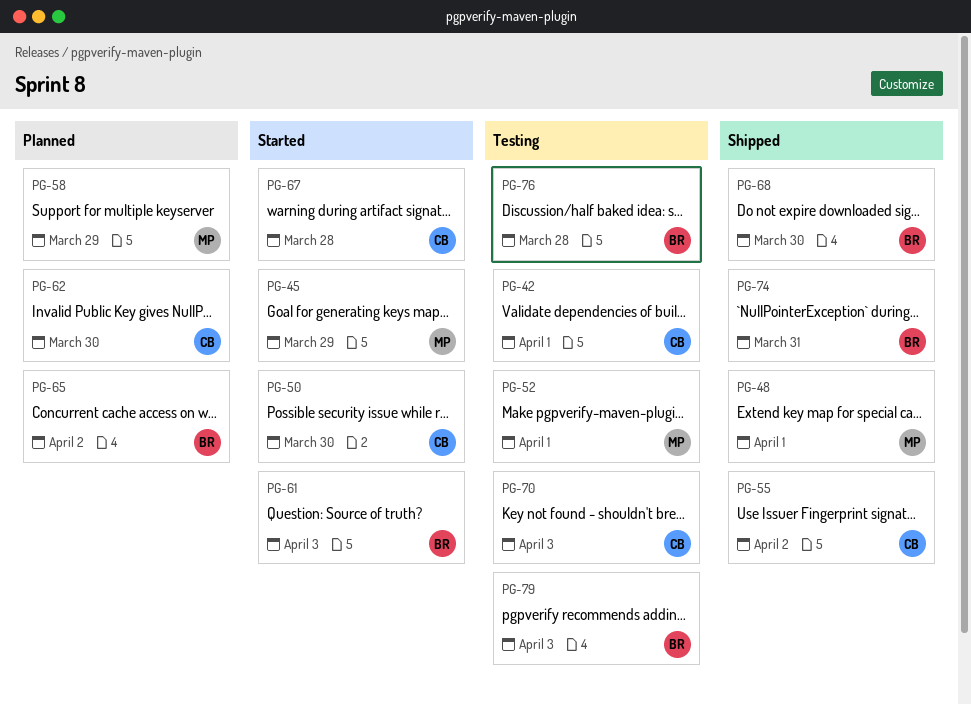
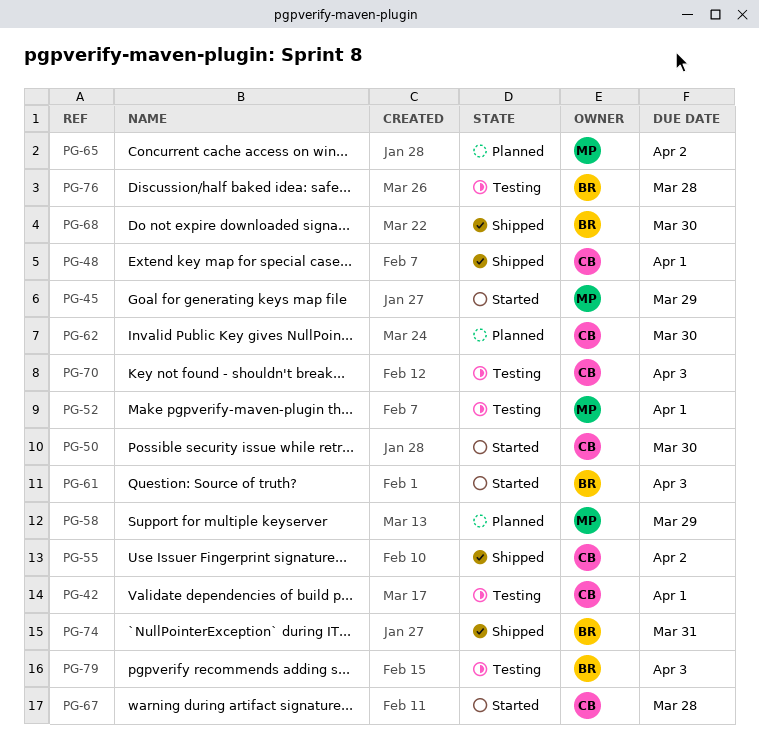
PG-48, owner: MP -> CB
PG-65, owner: BR -> MP

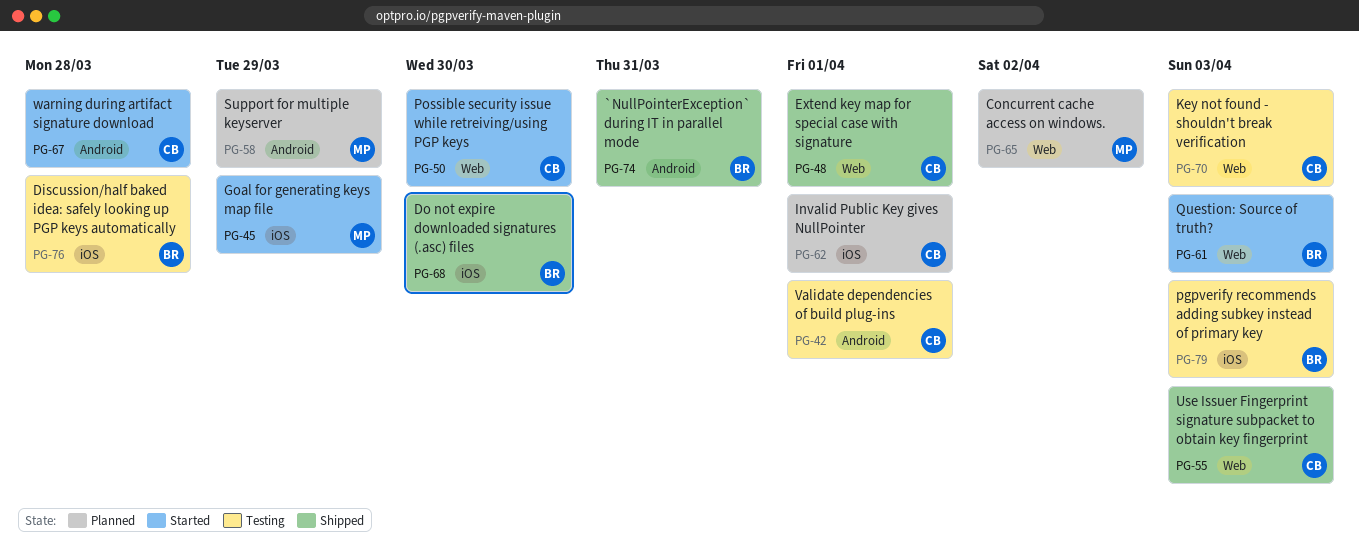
PG-52: present -> none
PG-55, due: Apr 2 -> Apr 3
PG-62, due: Mar 30 -> Apr 1

